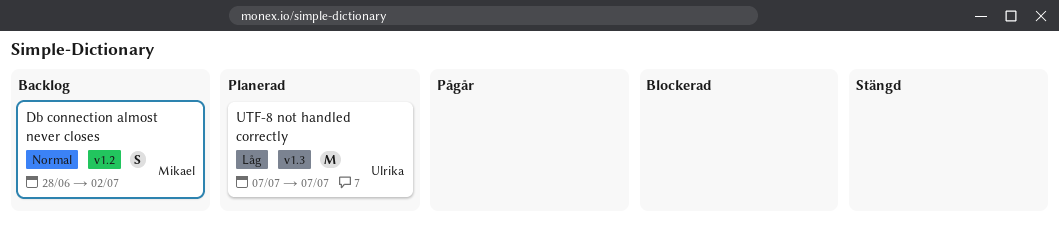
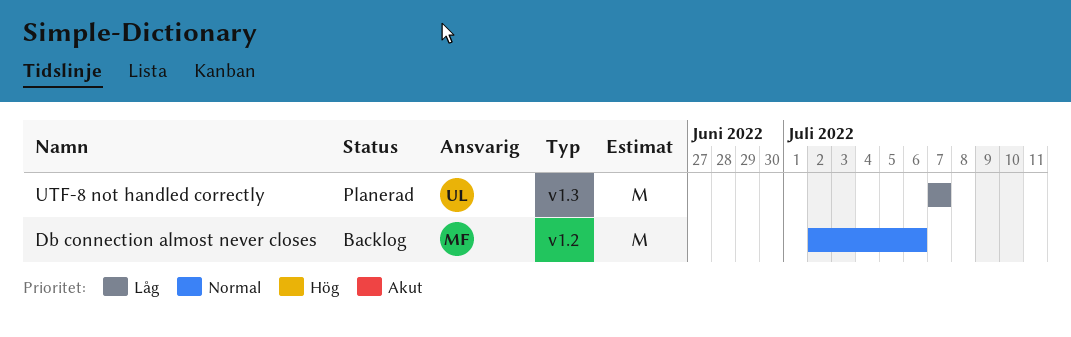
Db connection almost never closes, estimate: S -> M
Db connection almost never closes, start: Jun 28 -> Jul 2
Db connection almost never closes, due: Jul 2 -> Jul 6

